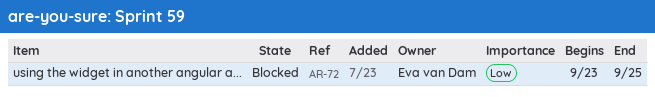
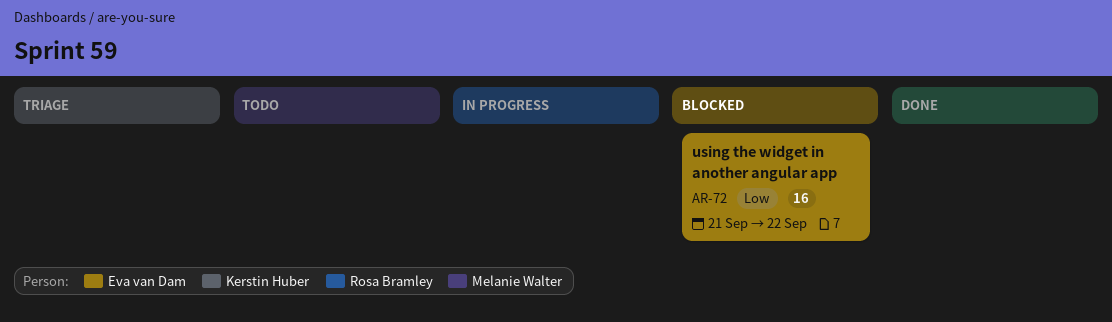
AR-72, start: Sep 23 -> Sep 21
AR-72, due: Sep 25 -> Sep 22

